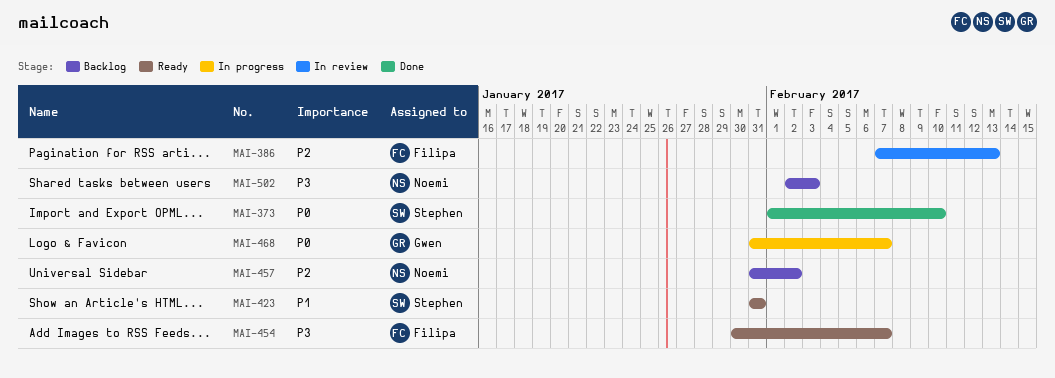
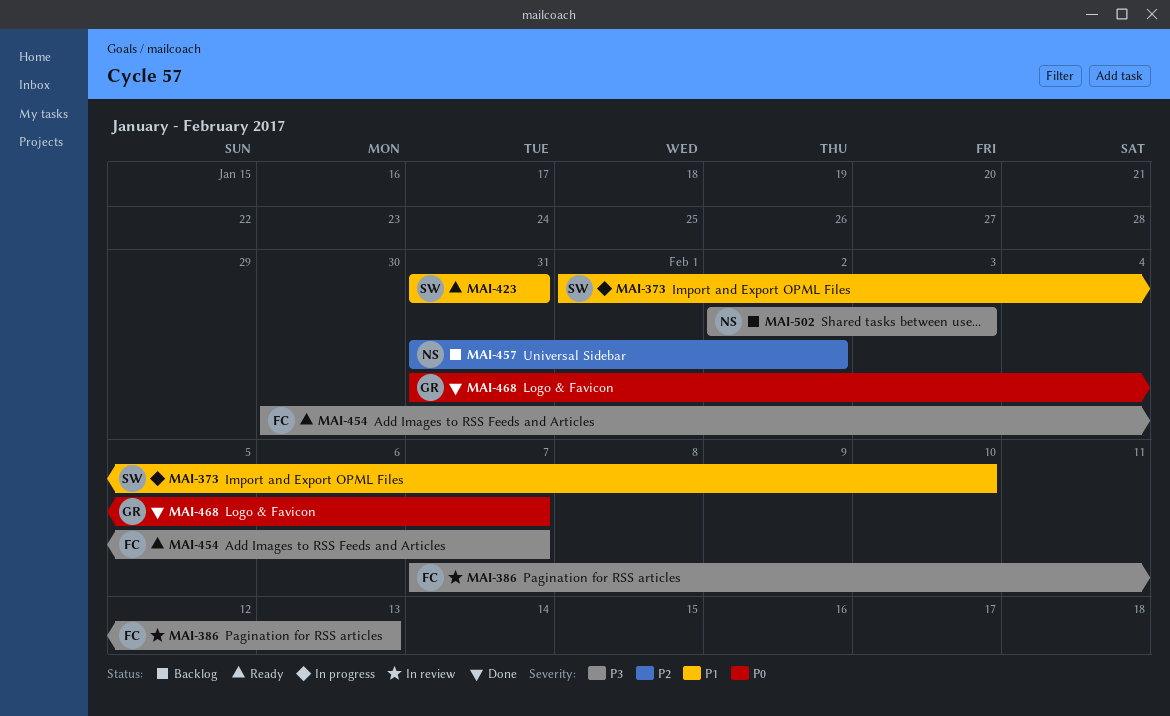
MAI-373, status: Done -> In progress
MAI-373, priority: P0 -> P1
MAI-386, priority: P2 -> P3
MAI-468, status: In progress -> Done

